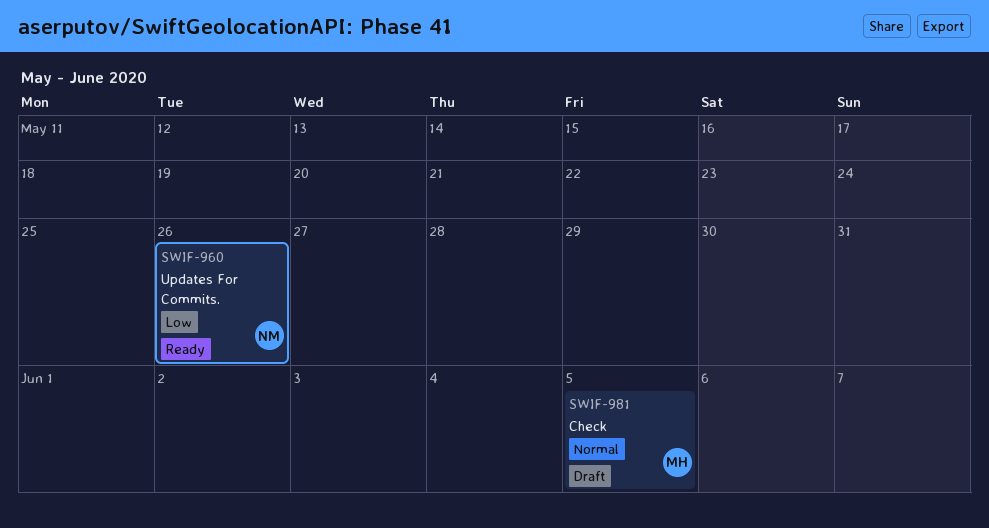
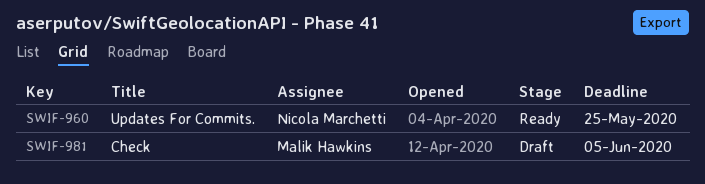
SWIF-960, due: May 26 -> May 25

